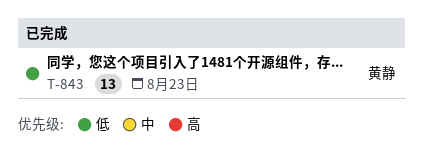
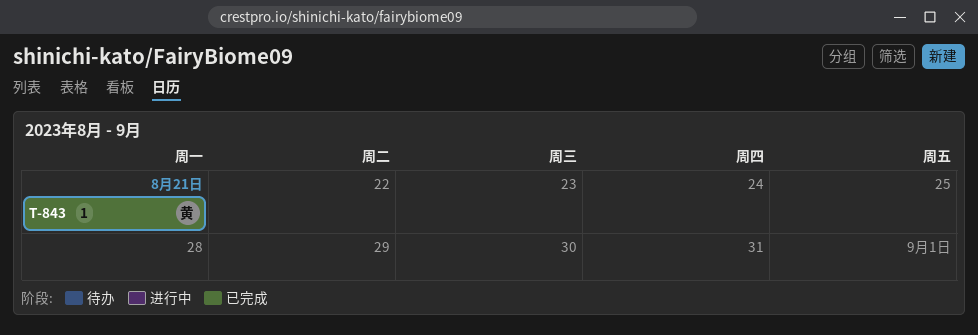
T-843, estimate: 13 -> 1
T-843, due: Aug 23 -> Aug 21

